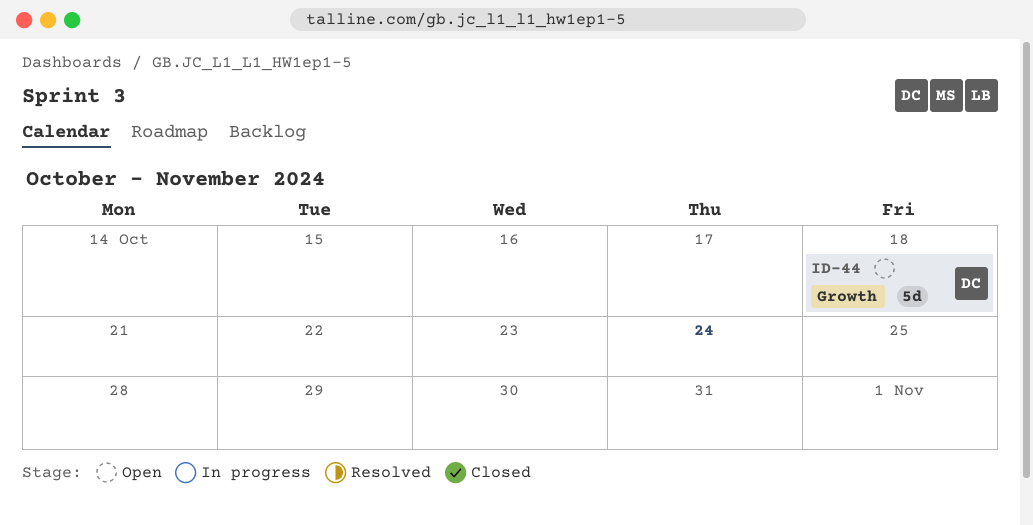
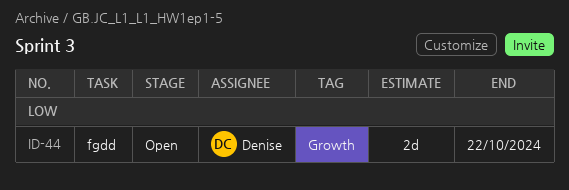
ID-44, estimate: 5d -> 2d
ID-44, due: Oct 18 -> Oct 22

